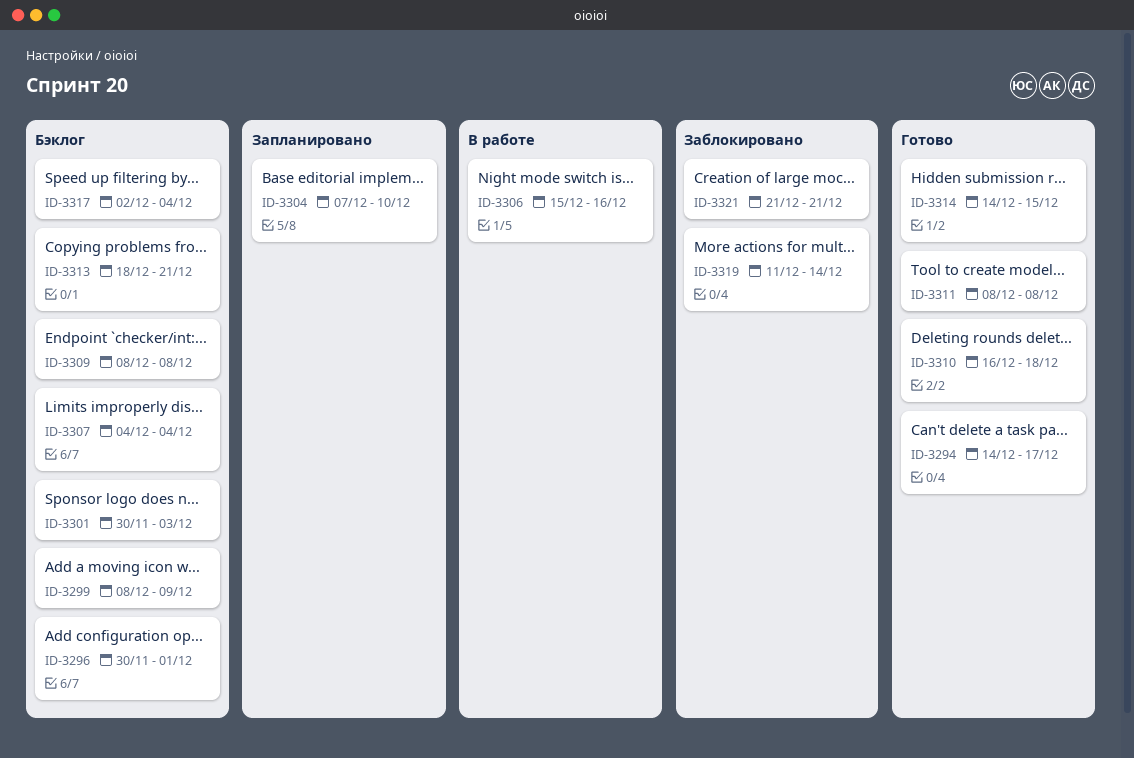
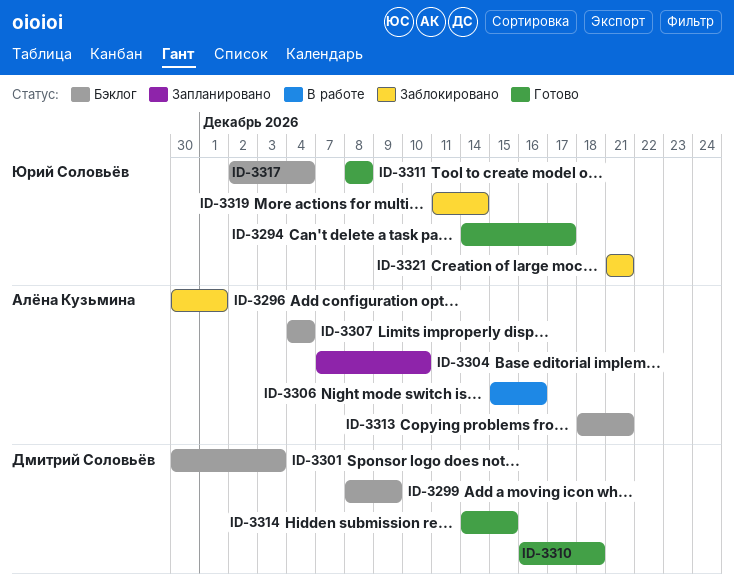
ID-3296, status: Бэклог -> Заблокировано
ID-3309: present -> none

